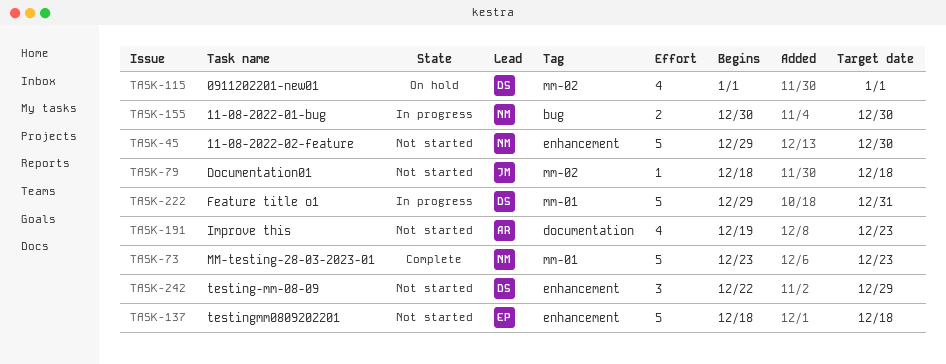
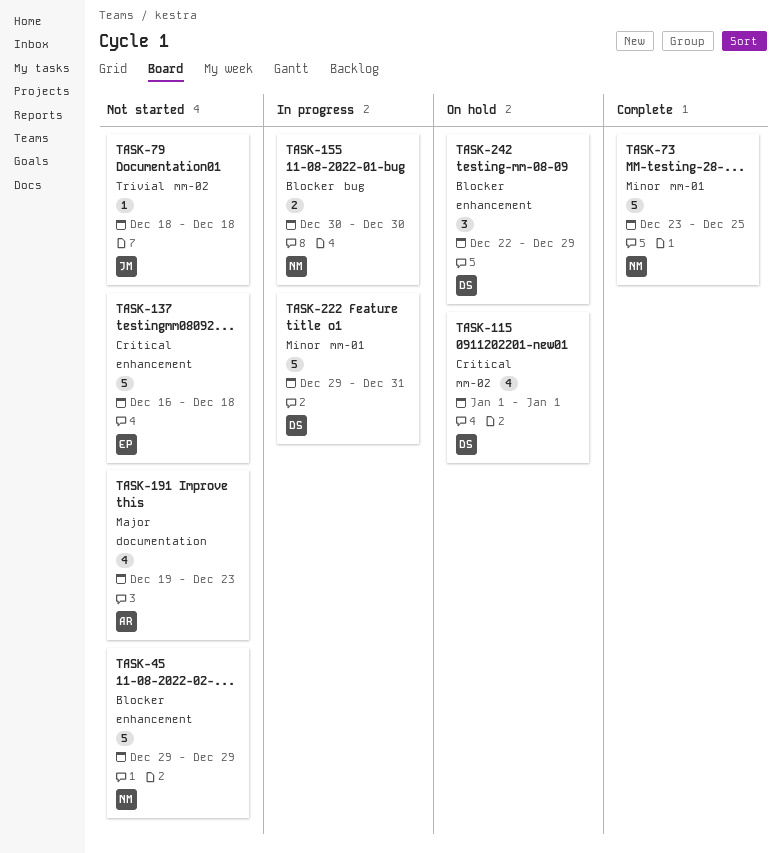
TASK-45, due: Dec 30 -> Dec 29
TASK-73, due: Dec 23 -> Dec 25
TASK-137, start: Dec 18 -> Dec 16
TASK-242, status: Not started -> On hold

